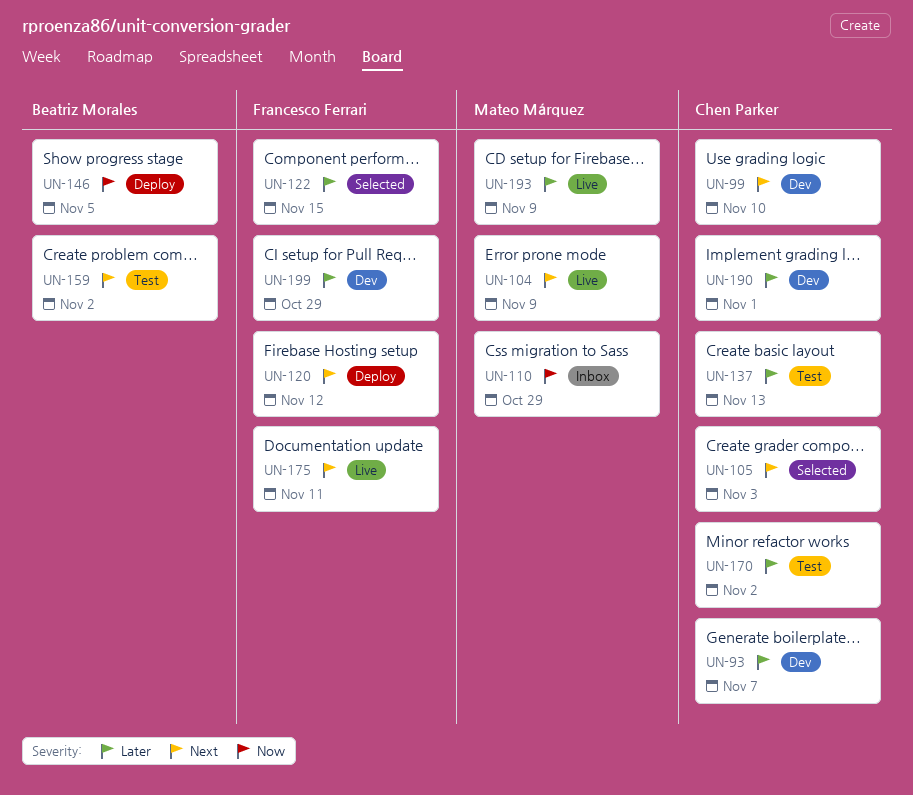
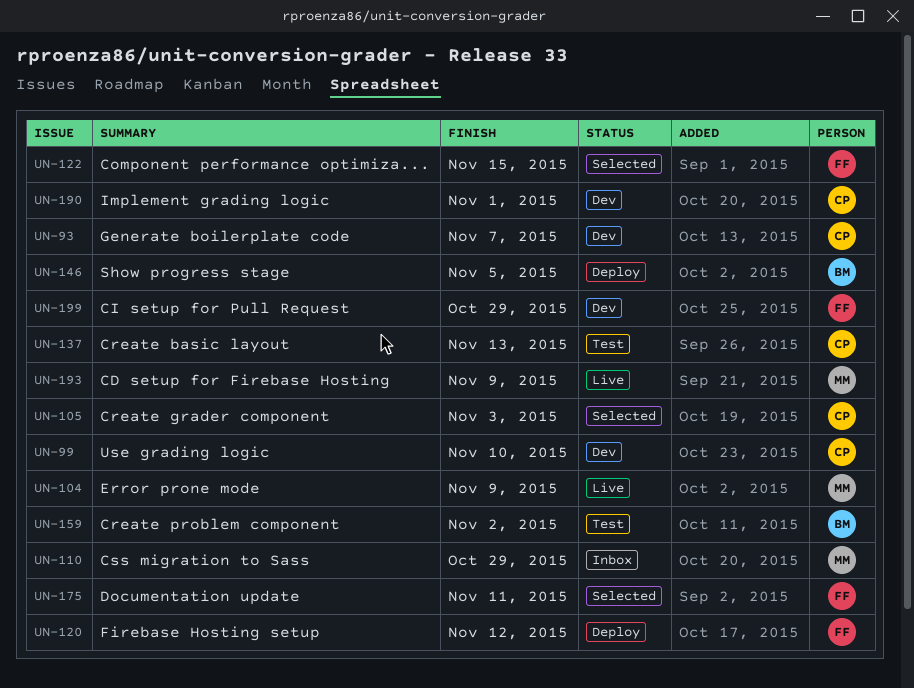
UN-170: present -> none
UN-175, status: Live -> Selected

